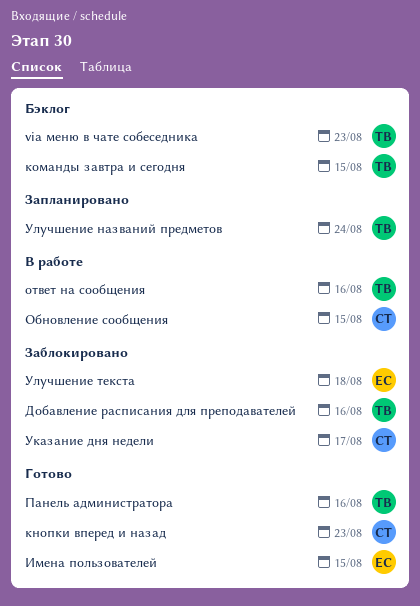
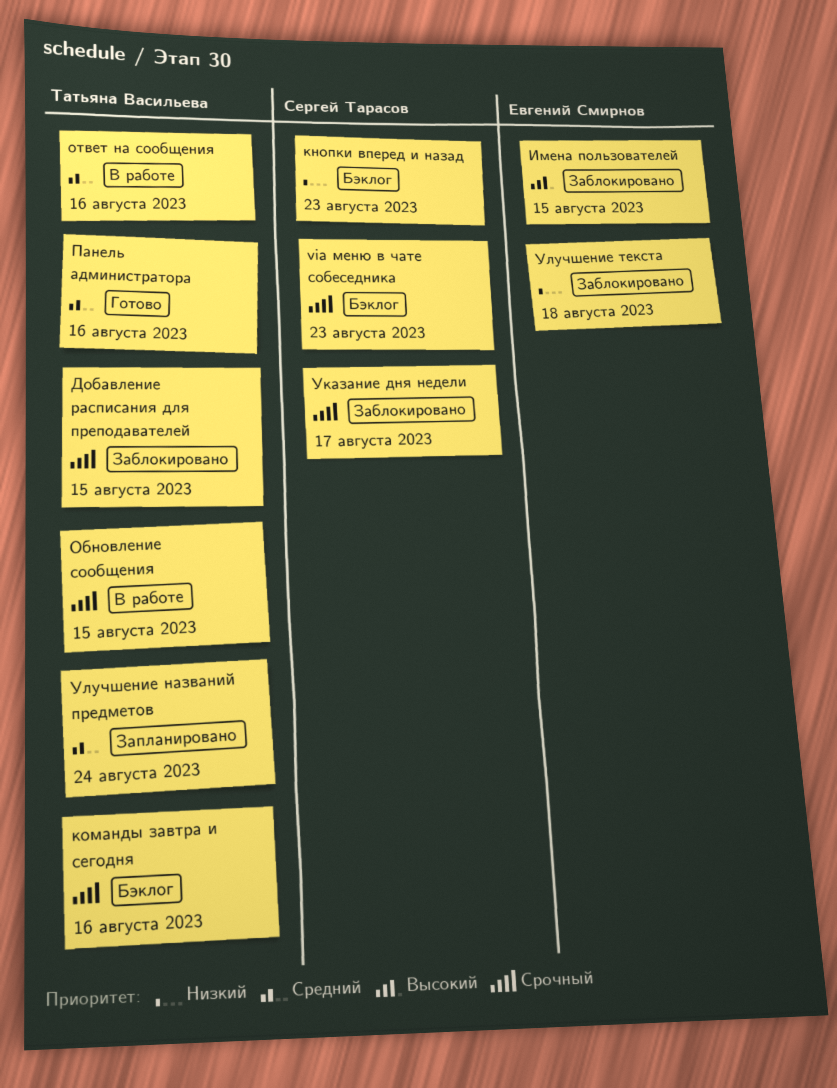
via меню в чате собеседника, owner: Татьяна Васильева -> Сергей Тарасов
Добавление расписания для преподавателей, due: Aug 16 -> Aug 15
Имена пользователей, status: Готово -> Заблокировано
кнопки вперед и назад, status: Готово -> Бэклог
команды завтра и сегодня, due: Aug 15 -> Aug 16
Обновление сообщения, owner: Сергей Тарасов -> Татьяна Васильева

